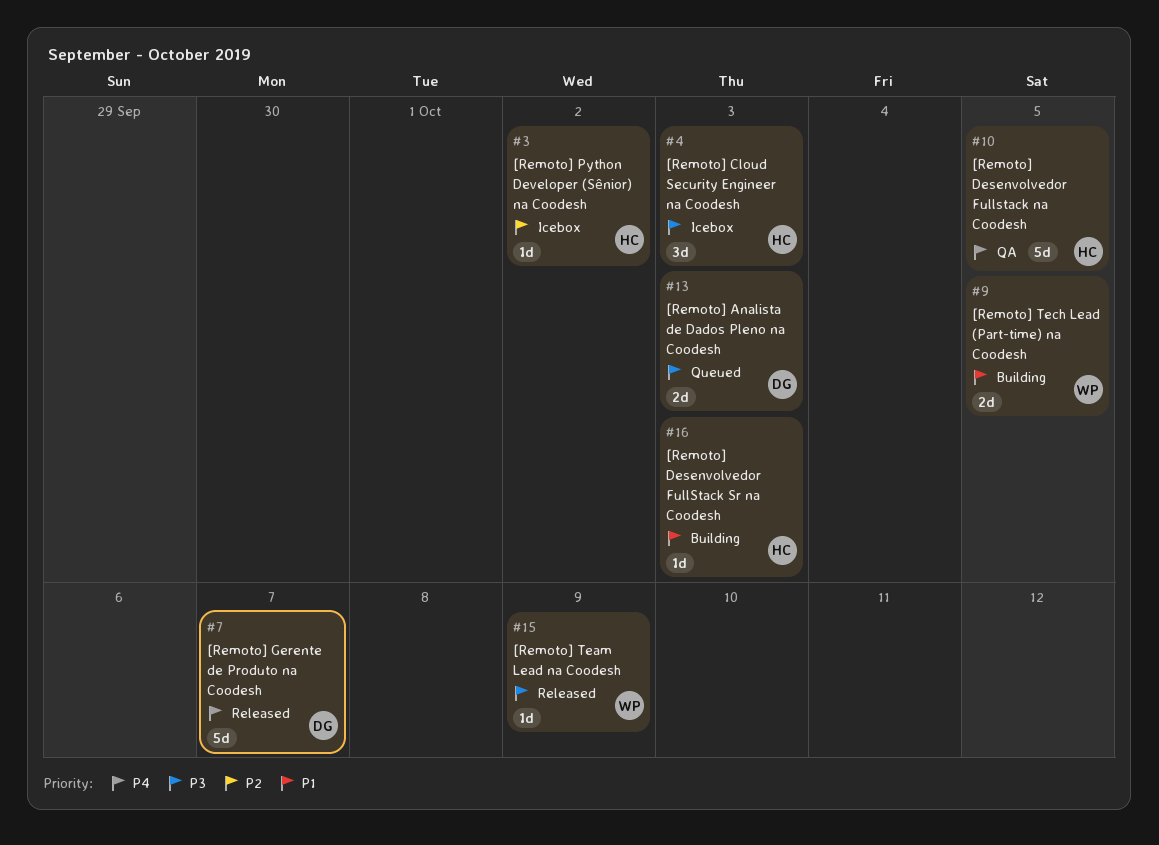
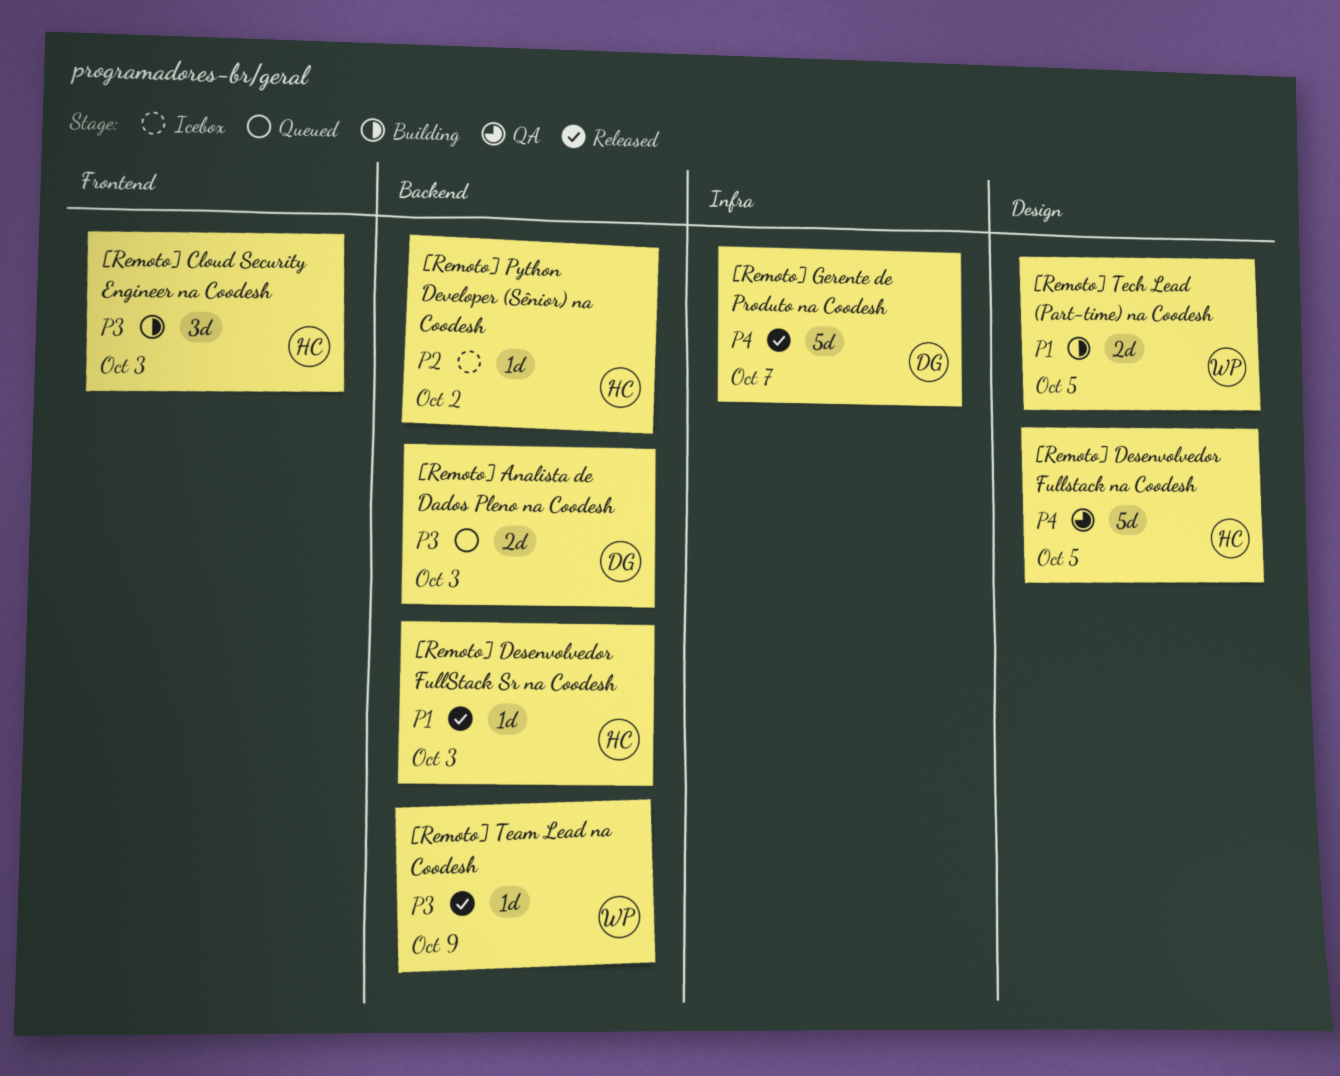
[Remoto] Cloud Security Engineer na Coodesh, status: Icebox -> Building
[Remoto] Desenvolvedor FullStack Sr na Coodesh, status: Building -> Released

